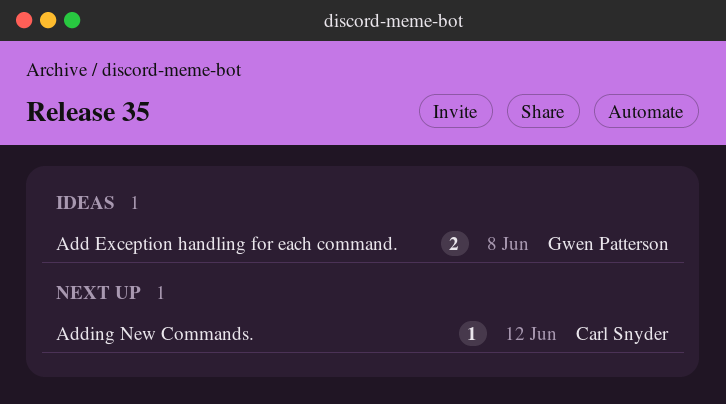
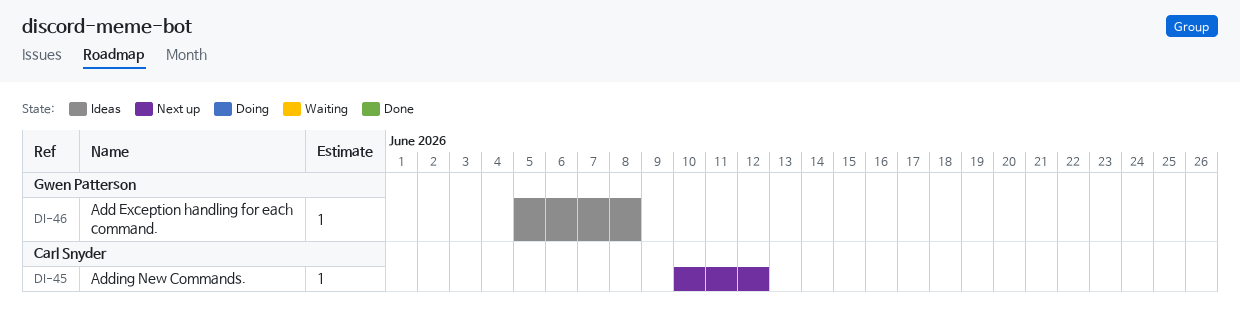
Add Exception handling for each command., estimate: 2 -> 1

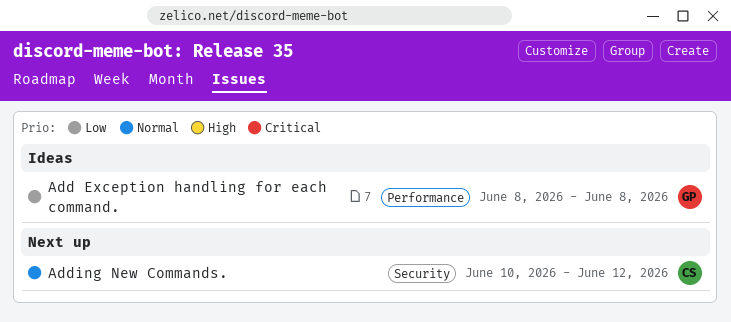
Add Exception handling for each command., start: Jun 5 -> Jun 8

